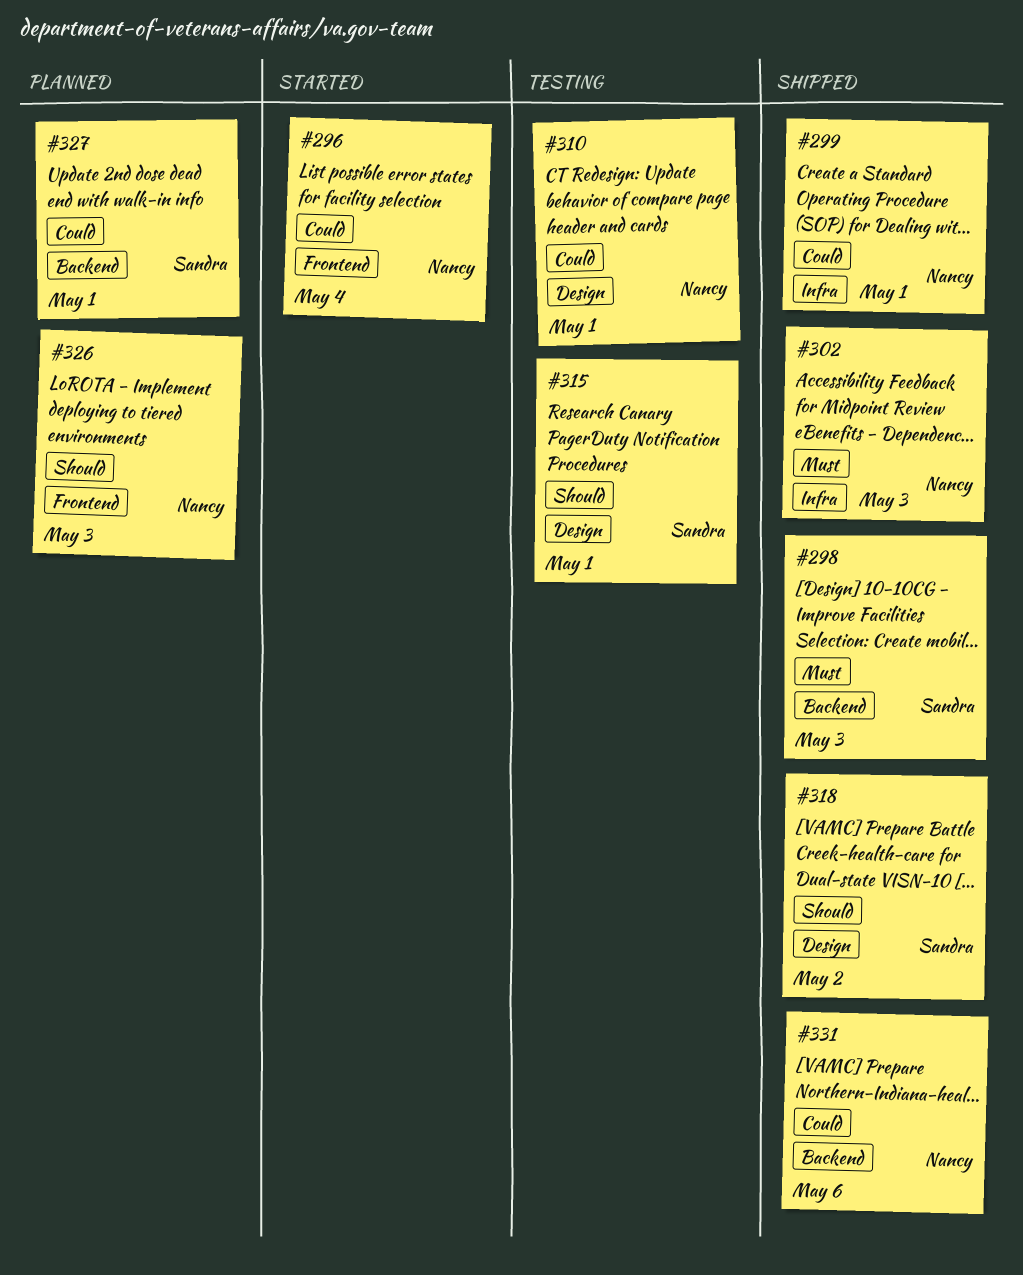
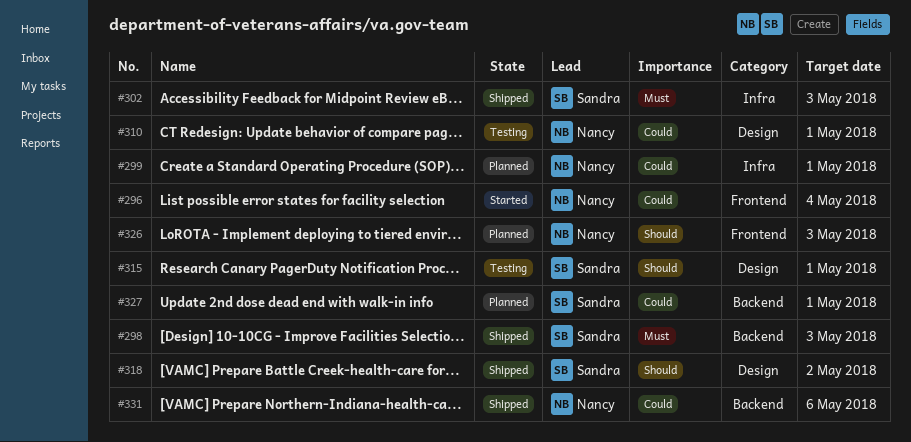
#299, status: Shipped -> Planned
#302, owner: Nancy -> Sandra

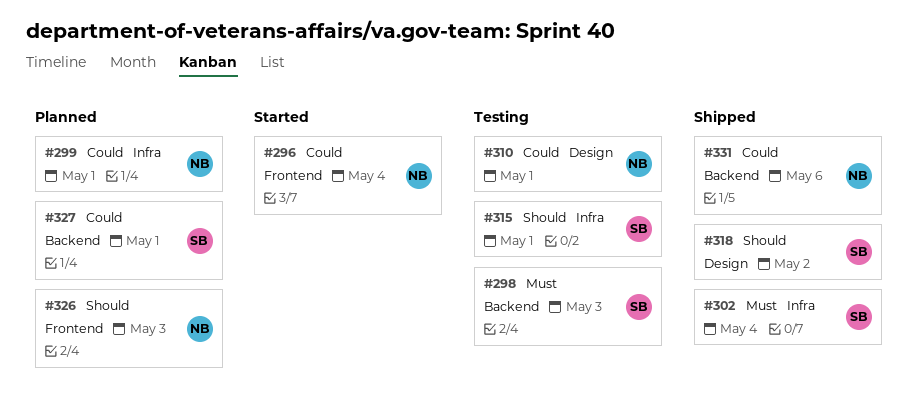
#298, status: Shipped -> Testing
#302, due: May 3 -> May 4
#315, label: Design -> Infra

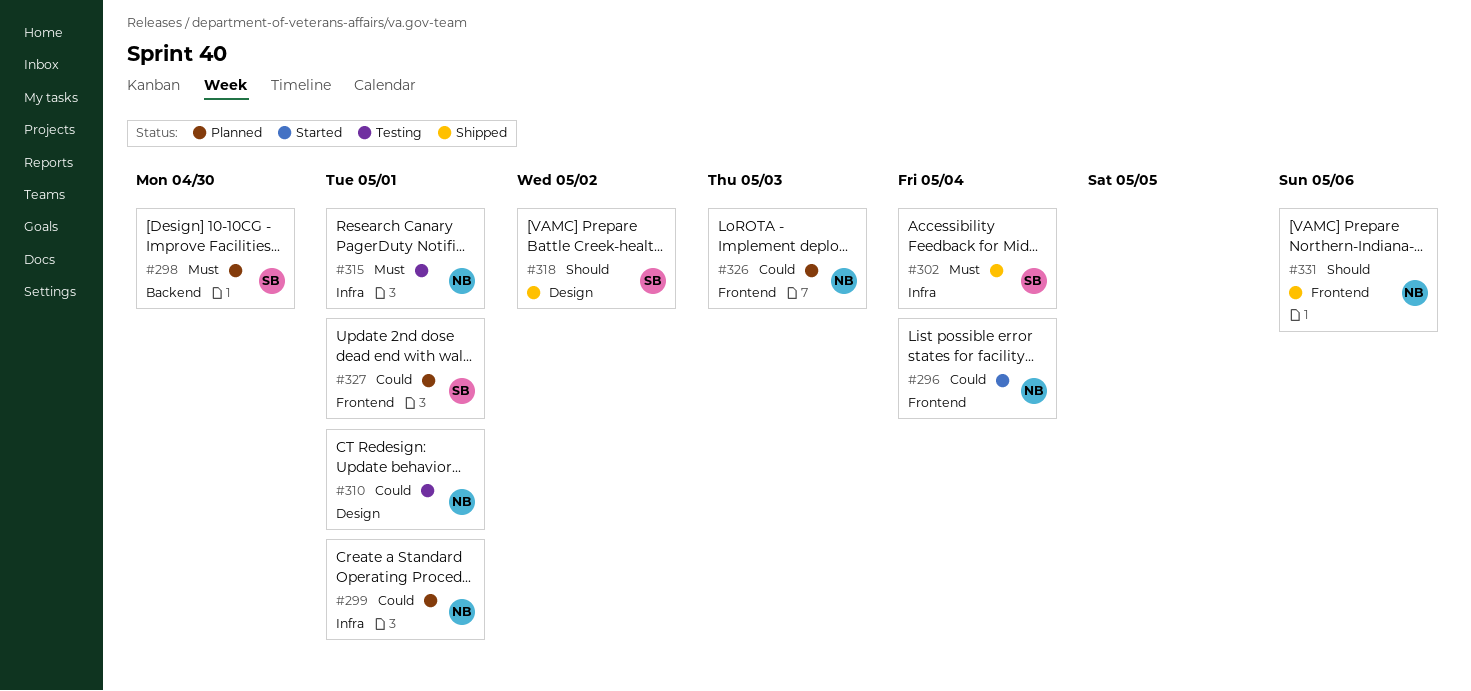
#298, status: Testing -> Planned
#298, due: May 3 -> Apr 30
#315, owner: SB -> NB
#315, priority: Should -> Must
#326, priority: Should -> Could
#327, label: Backend -> Frontend
#331, priority: Could -> Should
#331, label: Backend -> Frontend

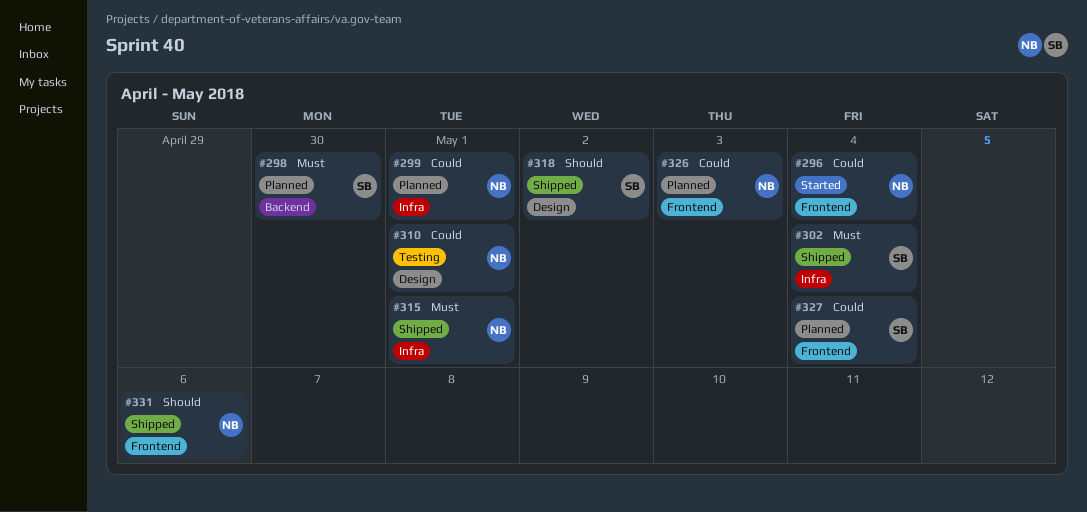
#315, status: Testing -> Shipped
#327, due: May 1 -> May 4

